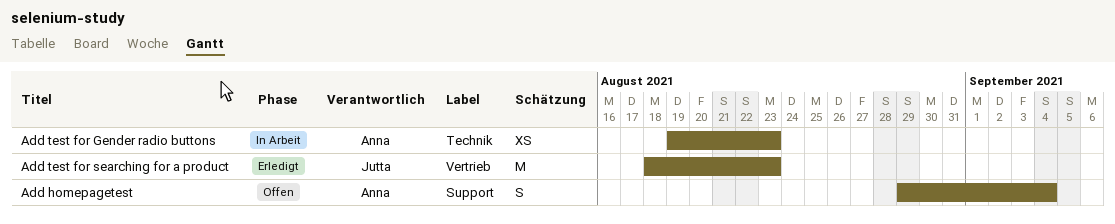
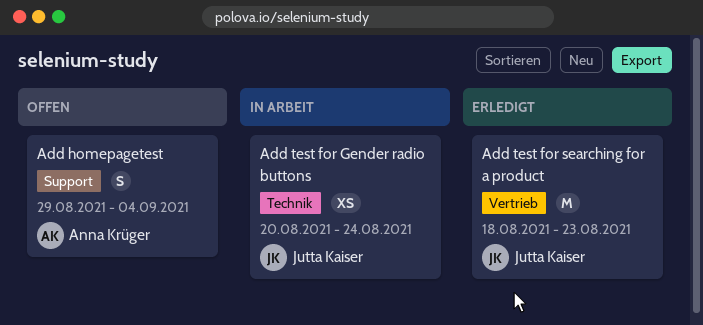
Add test for Gender radio buttons, owner: Anna Krüger -> Jutta Kaiser
Add test for Gender radio buttons, start: Aug 19 -> Aug 20
Add test for Gender radio buttons, due: Aug 23 -> Aug 24

